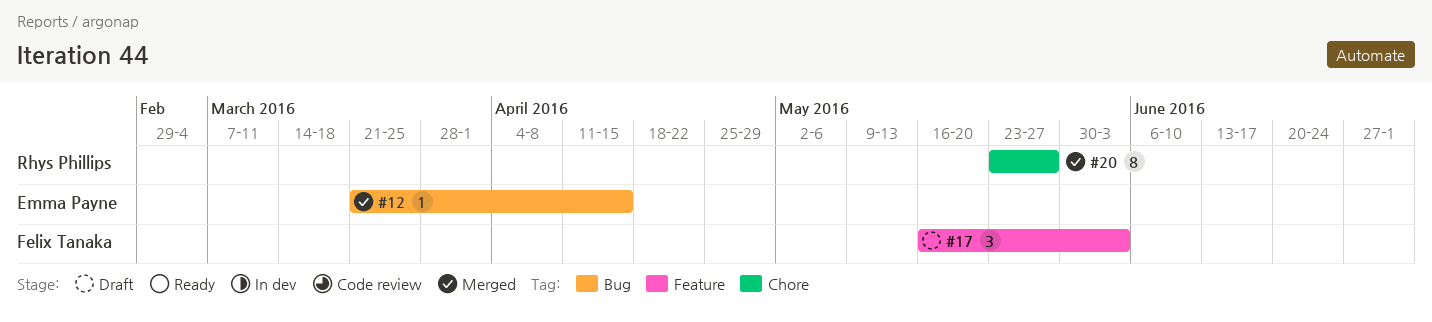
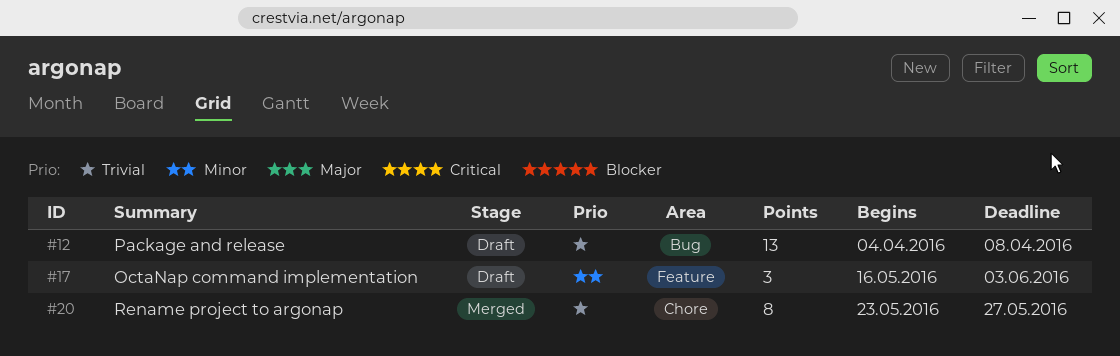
#12, status: Merged -> Draft
#12, estimate: 1 -> 13
#12, start: Mar 21 -> Apr 4
#12, due: Apr 15 -> Apr 8

